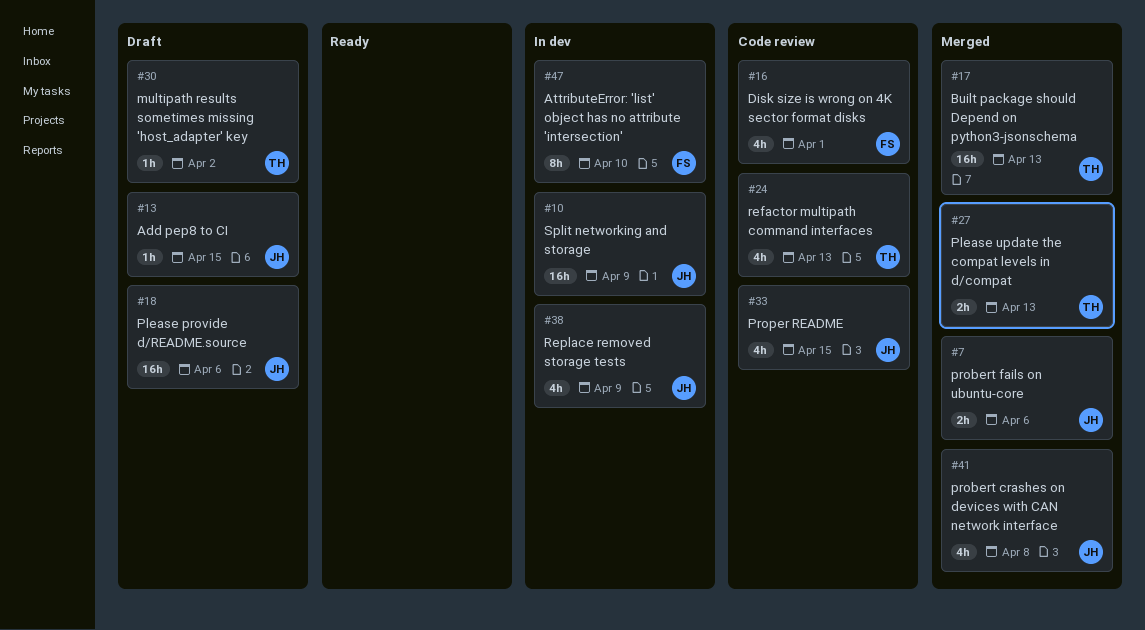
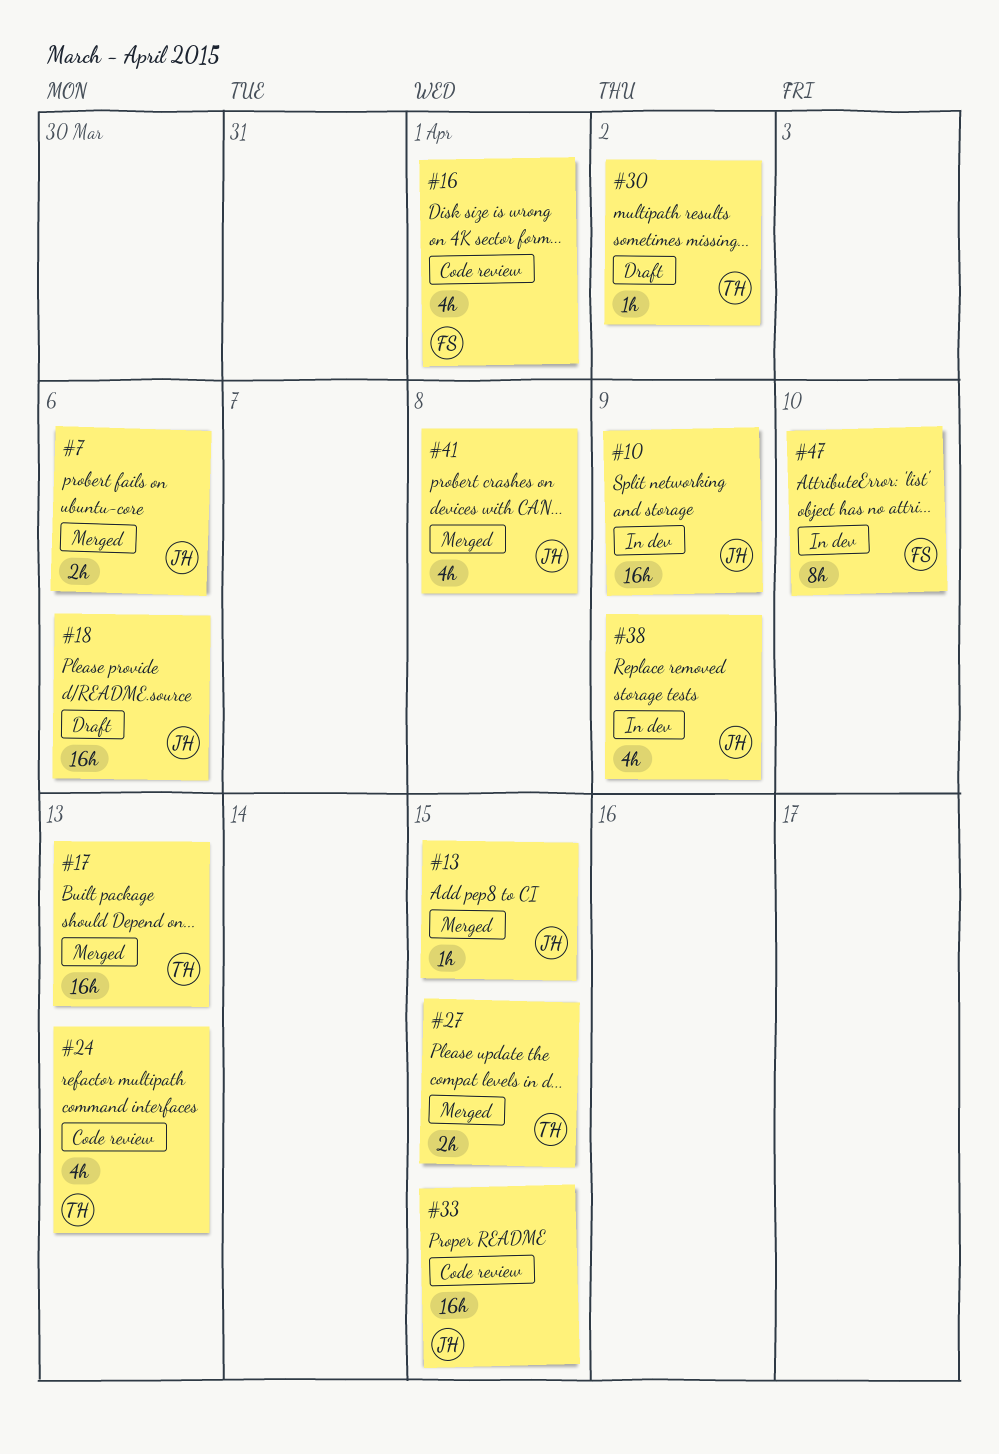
#13, status: Draft -> Merged
#27, due: Apr 13 -> Apr 15
#33, estimate: 4h -> 16h

